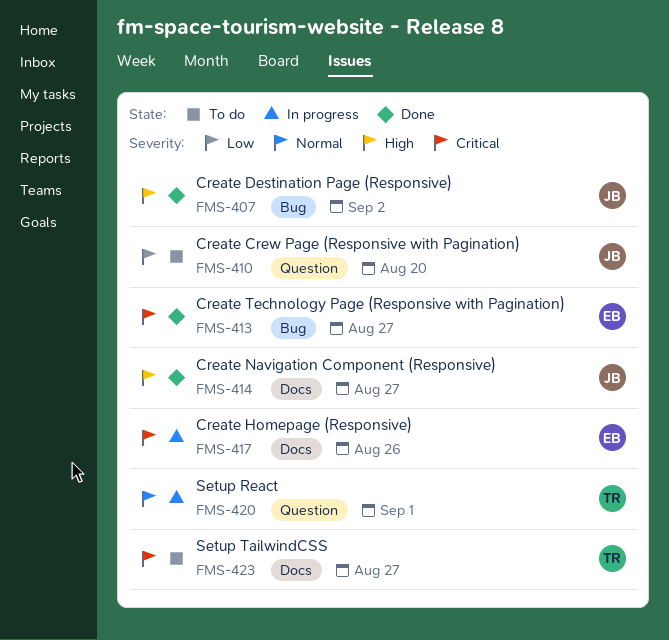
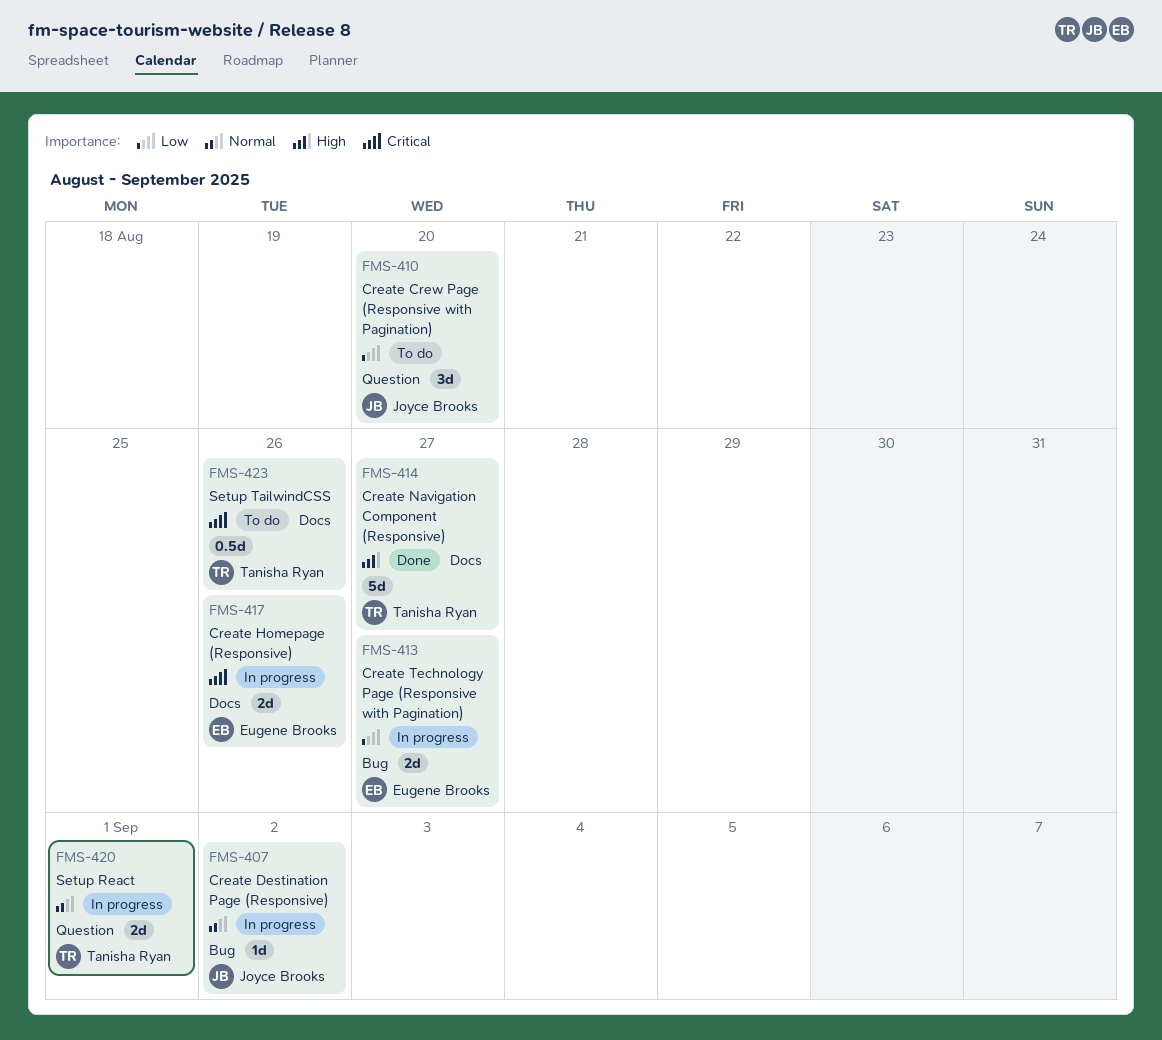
FMS-407, status: Done -> In progress
FMS-407, priority: High -> Normal
FMS-413, status: Done -> In progress
FMS-413, priority: Critical -> Low
FMS-414, owner: Joyce Brooks -> Tanisha Ryan
FMS-423, due: Aug 27 -> Aug 26

